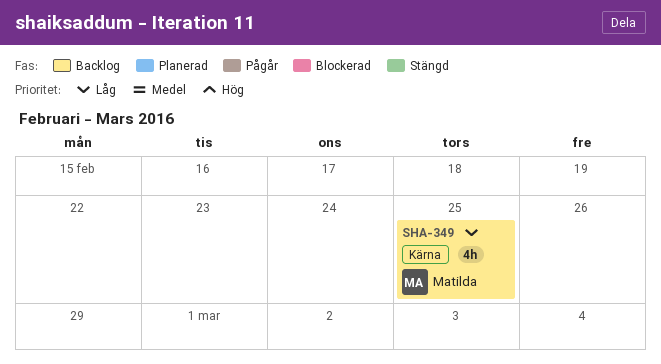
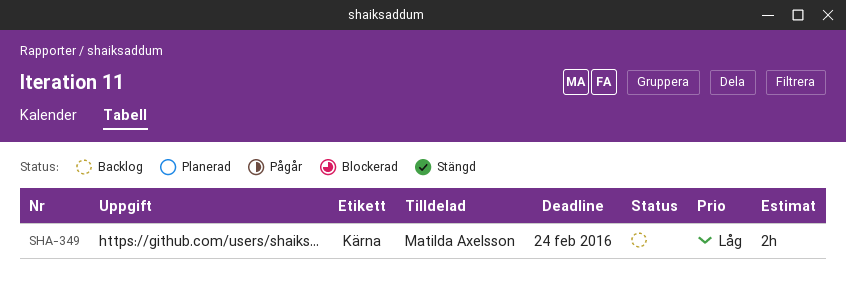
SHA-349, estimate: 4h -> 2h
SHA-349, due: Feb 25 -> Feb 24

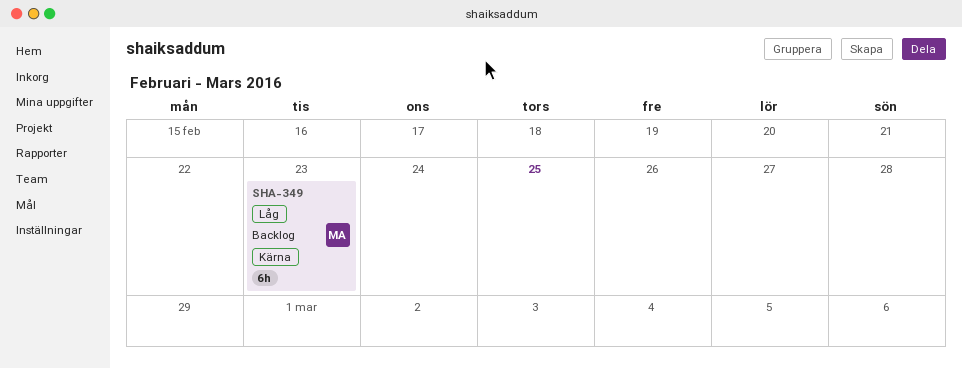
SHA-349, estimate: 2h -> 6h
SHA-349, due: Feb 24 -> Feb 23

